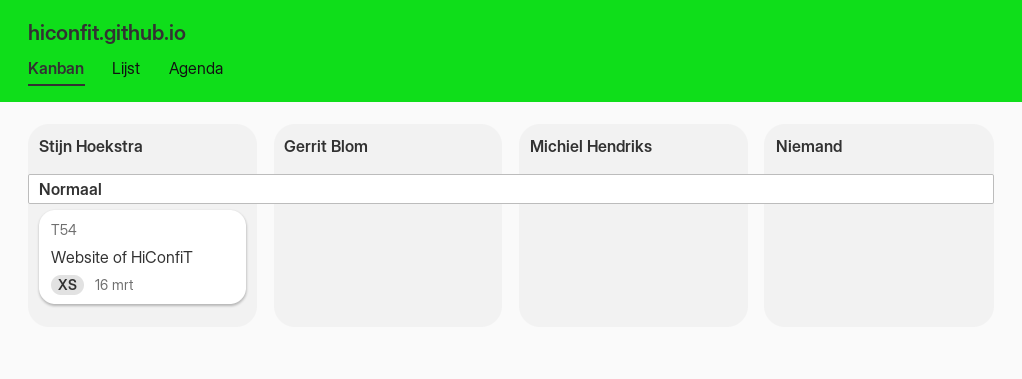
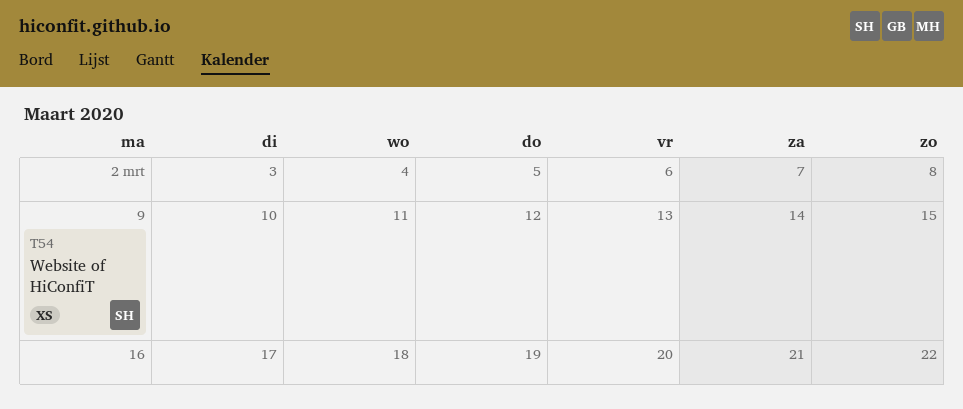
T54, due: Mar 16 -> Mar 9

